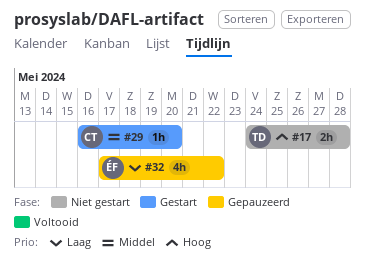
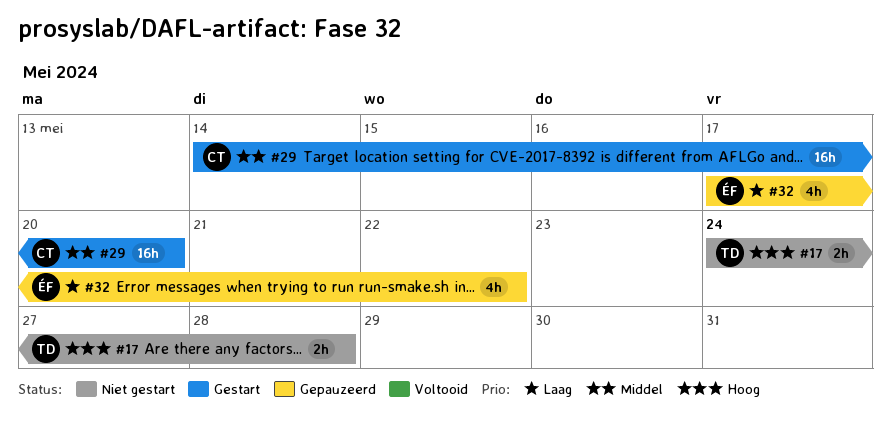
#29, estimate: 1h -> 16h
#29, start: May 16 -> May 14

